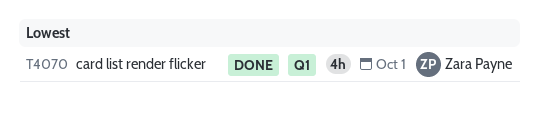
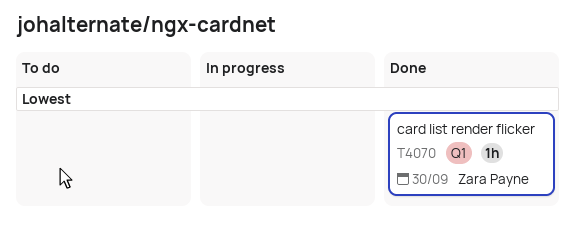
T4070, estimate: 4h -> 1h
T4070, due: Oct 1 -> Sep 30

